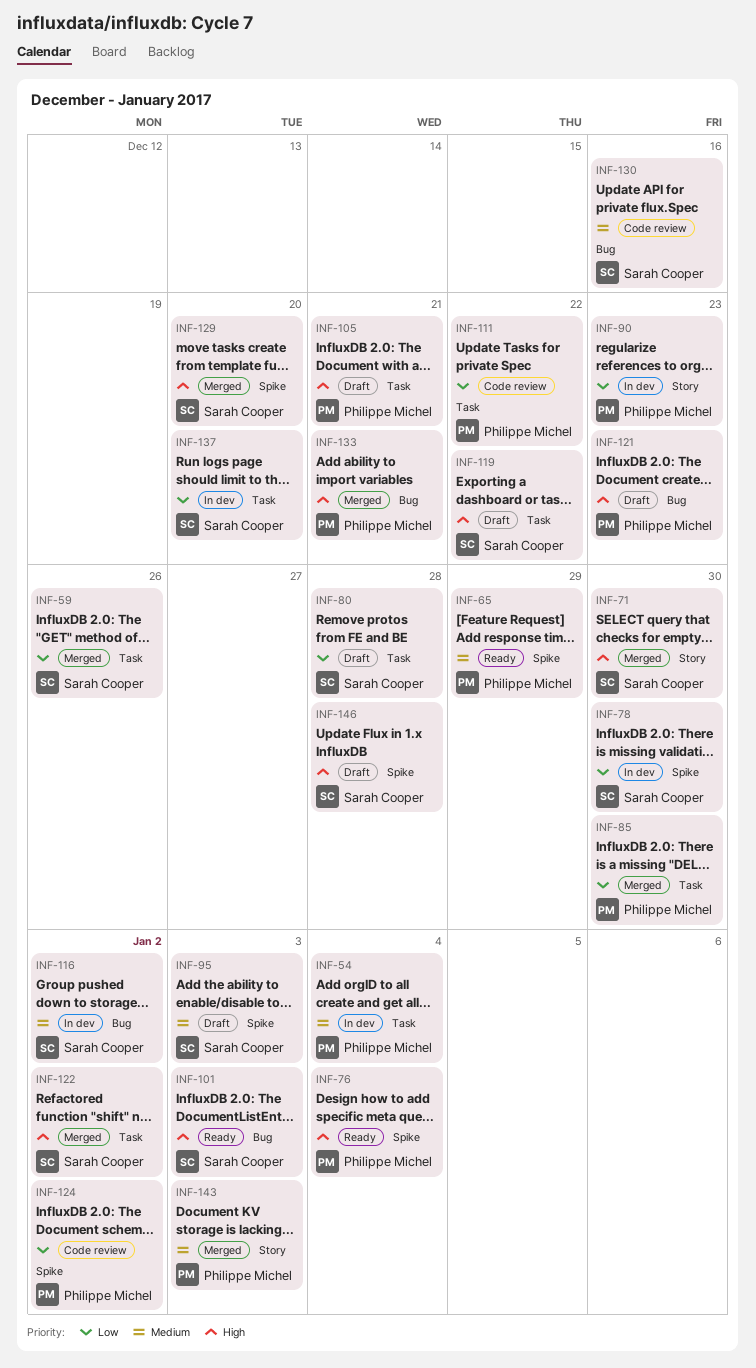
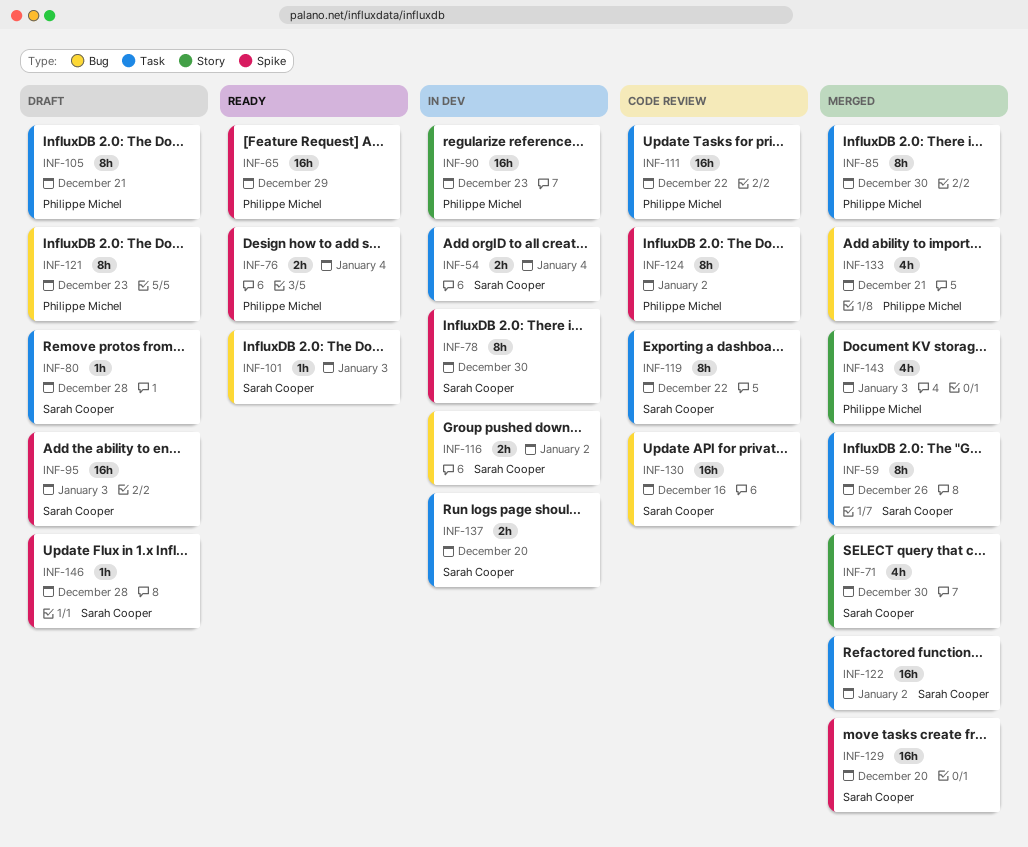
INF-54, owner: Philippe Michel -> Sarah Cooper
INF-119, status: Draft -> Code review

